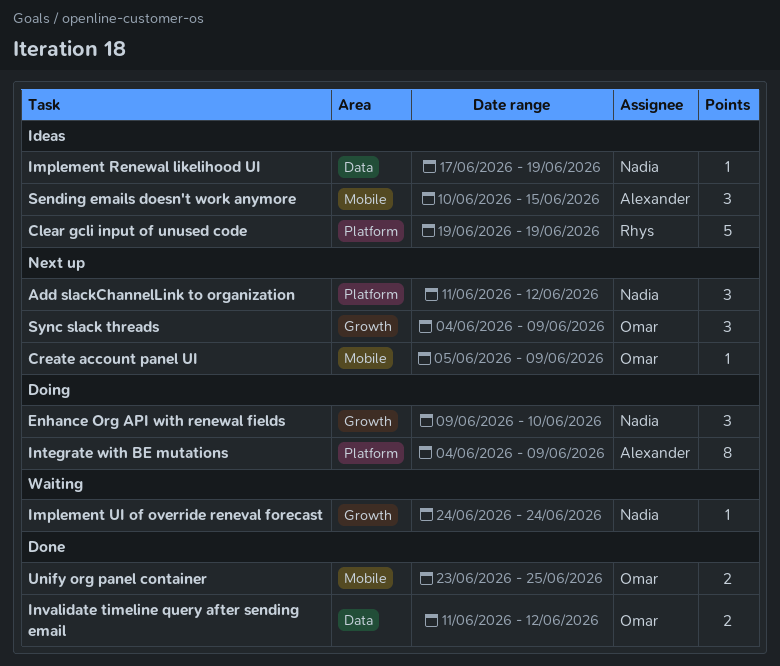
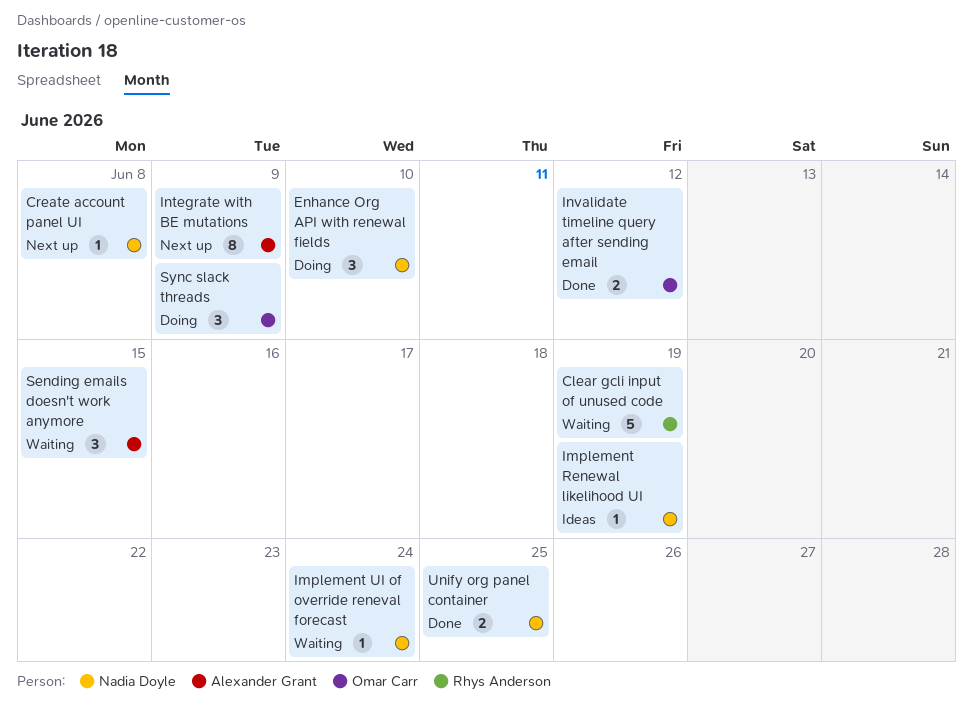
Add slackChannelLink to organization: present -> none
Clear gcli input of unused code, status: Ideas -> Waiting
Create account panel UI, owner: Omar Carr -> Nadia Doyle
Create account panel UI, due: Jun 9 -> Jun 8
Integrate with BE mutations, status: Doing -> Next up
Sending emails doesn't work anymore, status: Ideas -> Waiting
Sync slack threads, status: Next up -> Doing
Unify org panel container, owner: Omar Carr -> Nadia Doyle

